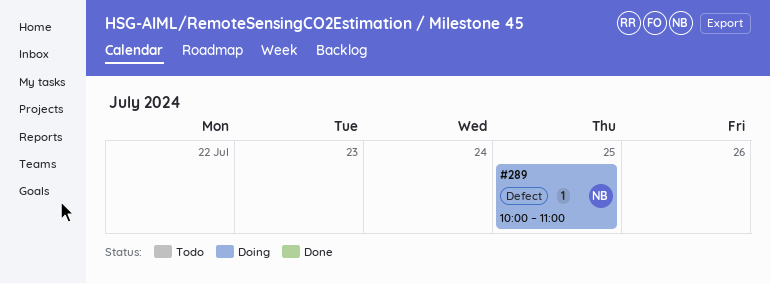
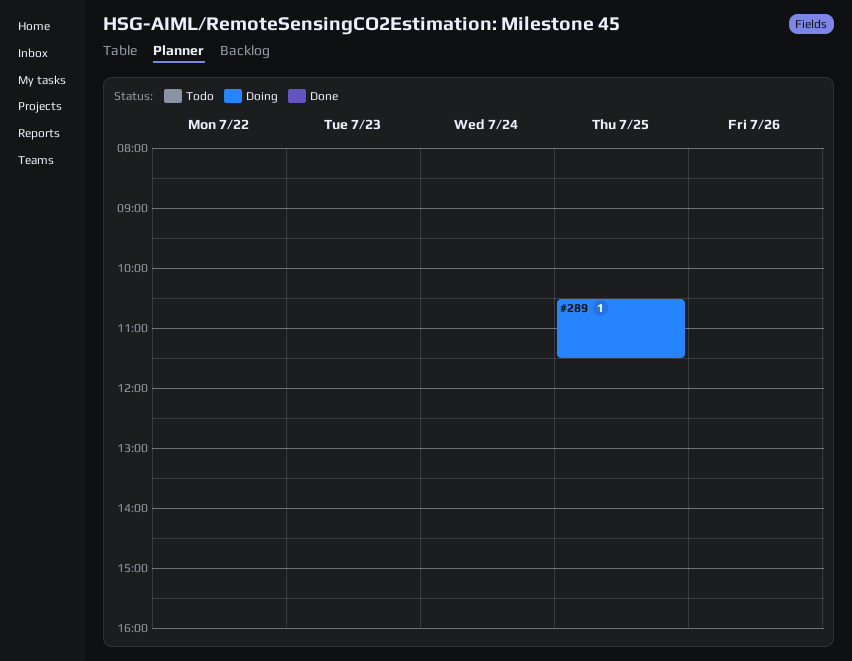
#289, begins: 10:00 -> 10:30
#289, ends: 11:00 -> 11:30

